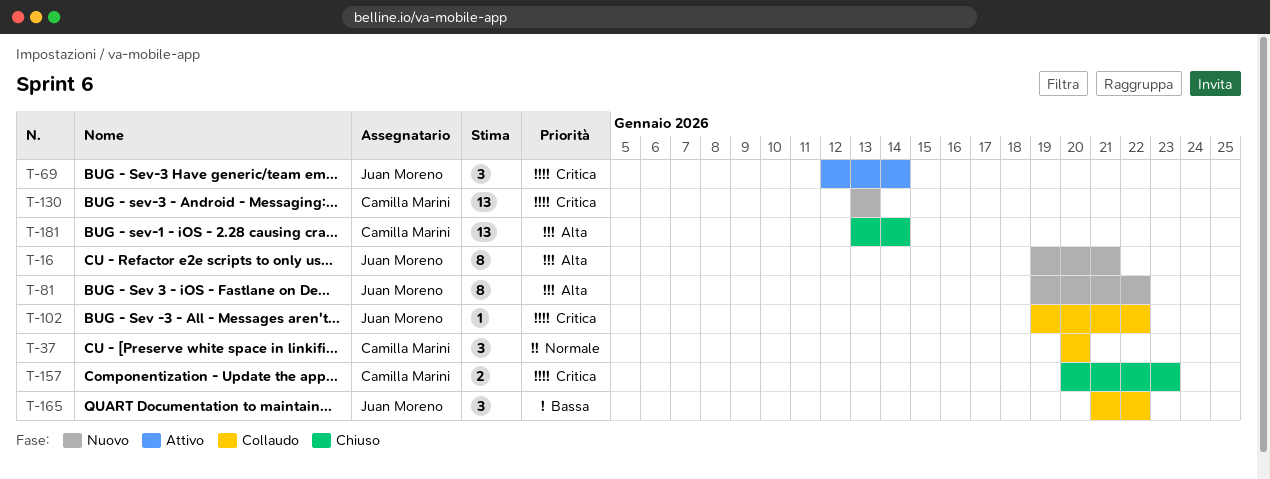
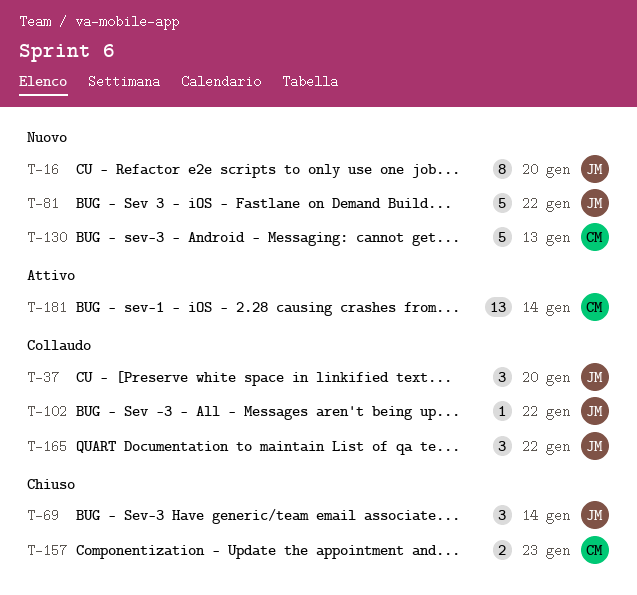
T-16, due: Jan 21 -> Jan 20
T-37, owner: Camilla Marini -> Juan Moreno
T-69, status: Attivo -> Chiuso
T-81, estimate: 8 -> 5
T-130, estimate: 13 -> 5
T-181, status: Chiuso -> Attivo

